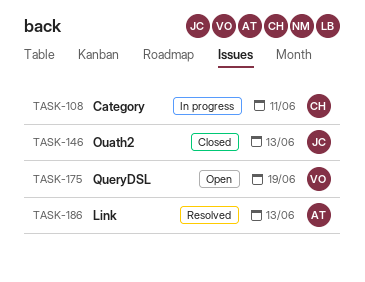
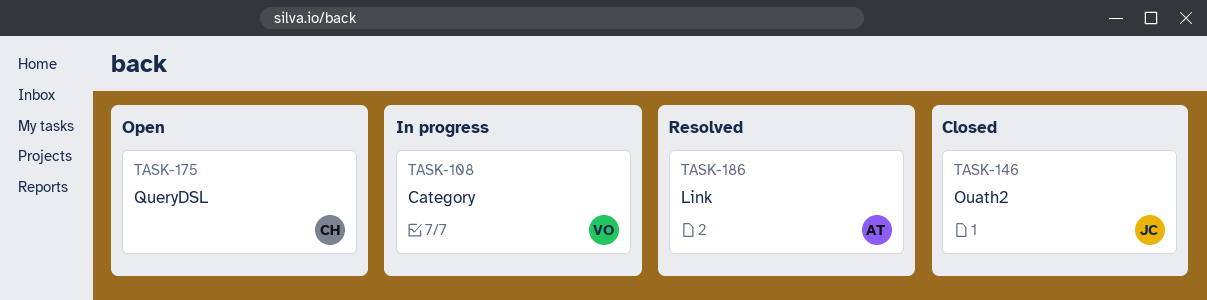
TASK-108, owner: CH -> VO
TASK-175, owner: VO -> CH

